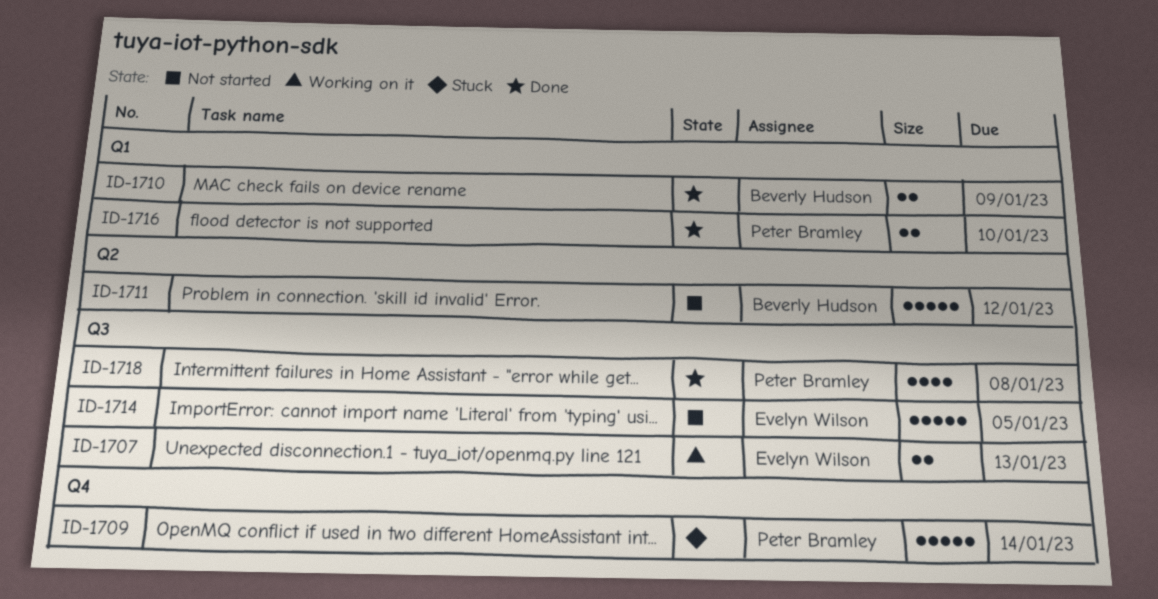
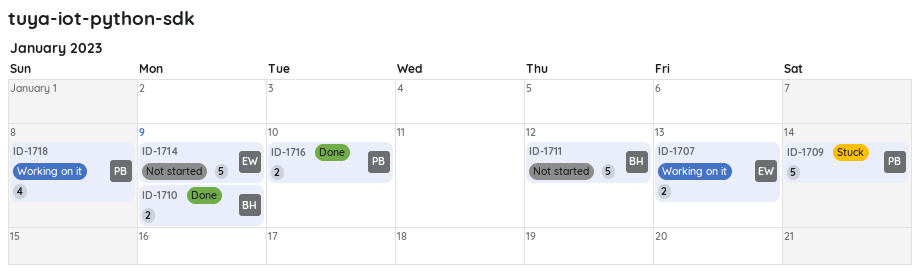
ID-1714, due: Jan 5 -> Jan 9
ID-1718, status: Done -> Working on it

